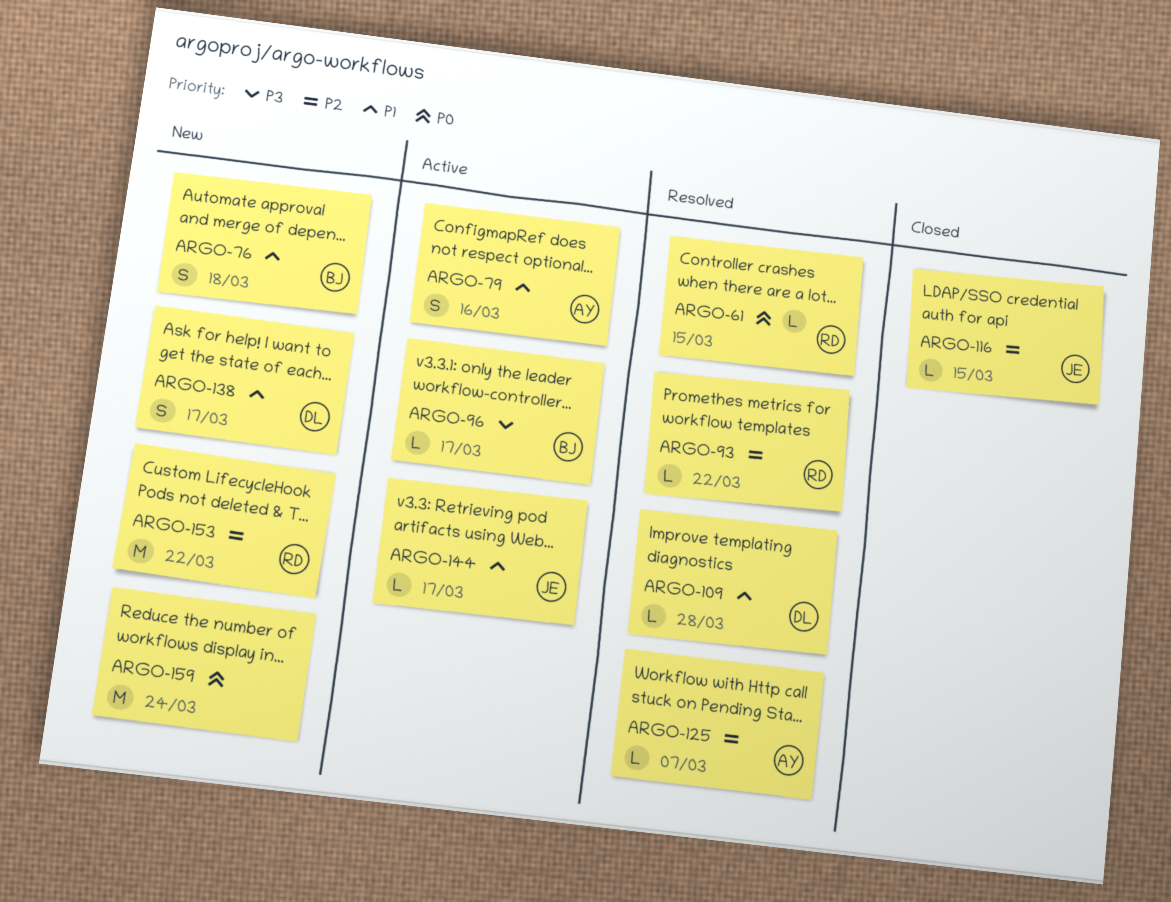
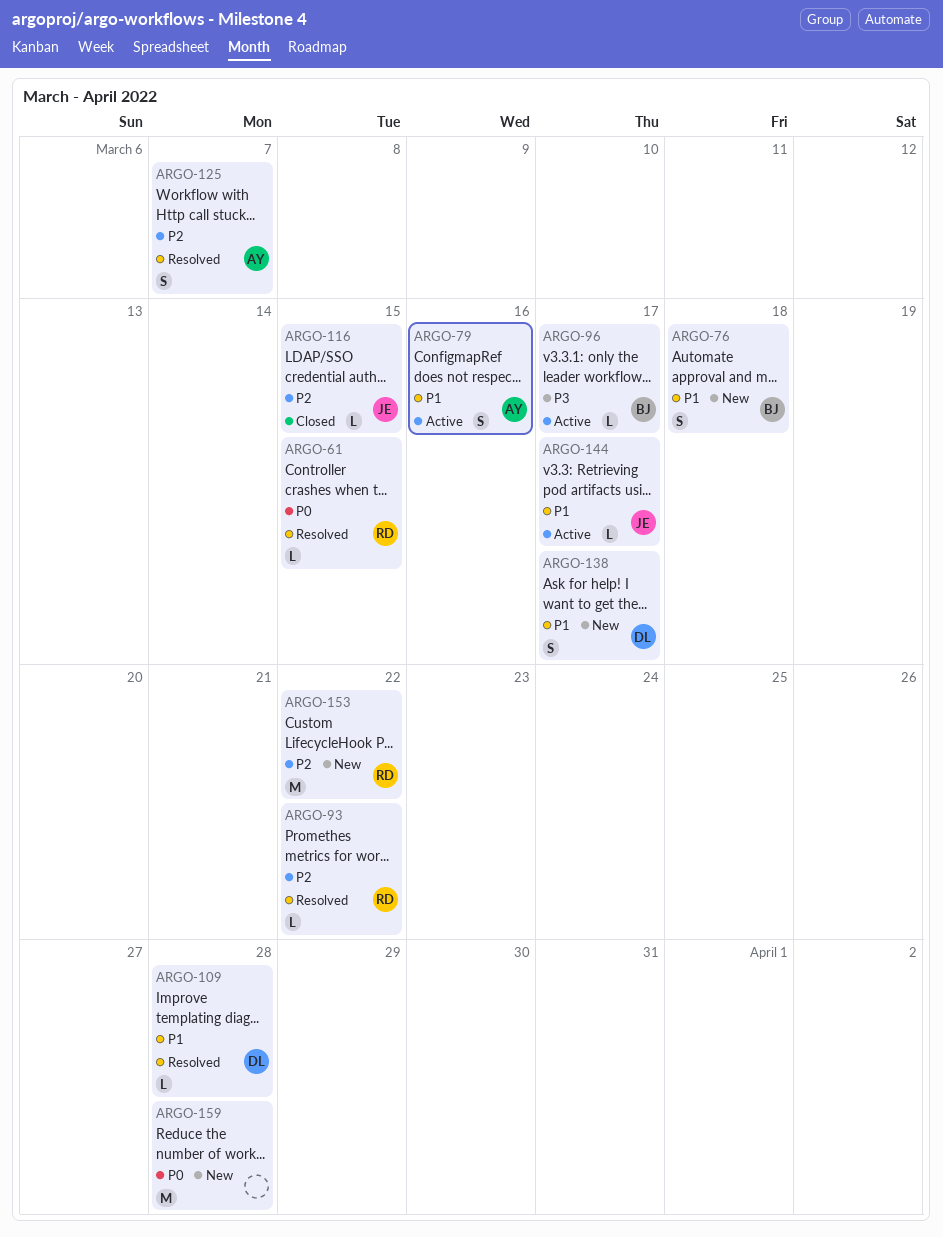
ARGO-125, estimate: L -> S
ARGO-159, due: Mar 24 -> Mar 28

